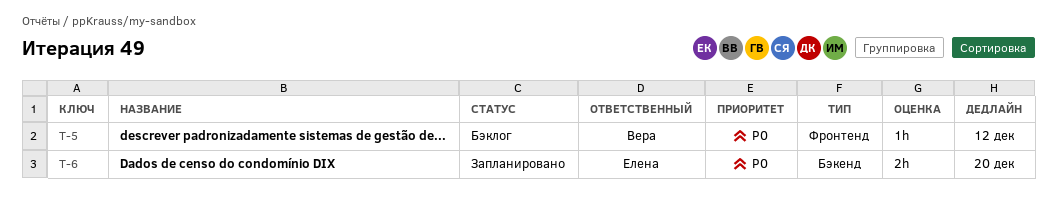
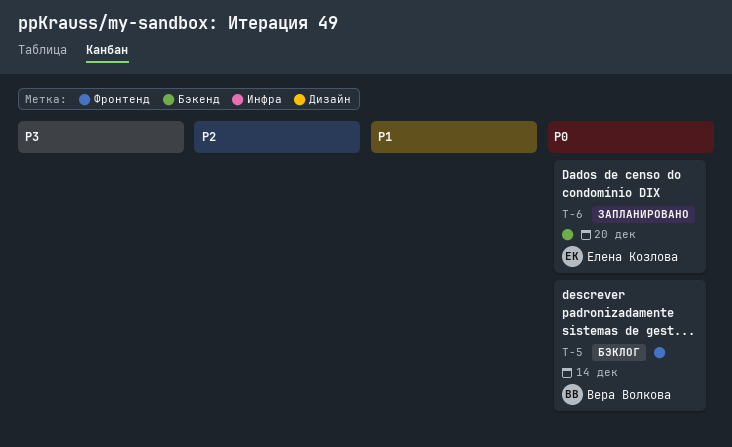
T-5, due: Dec 12 -> Dec 14

